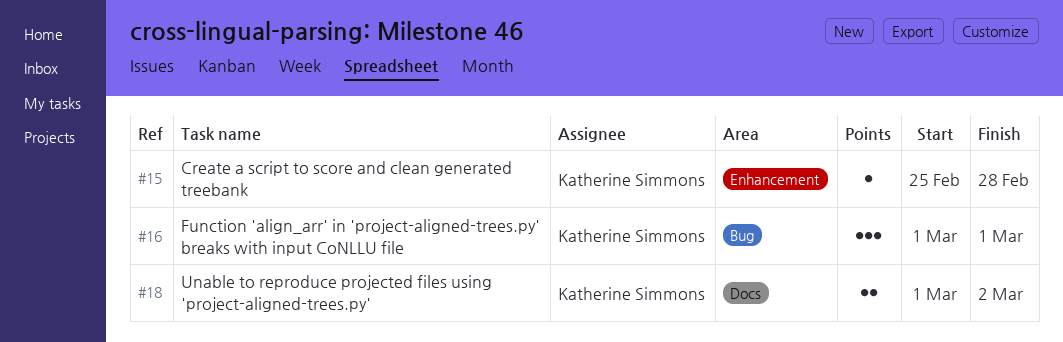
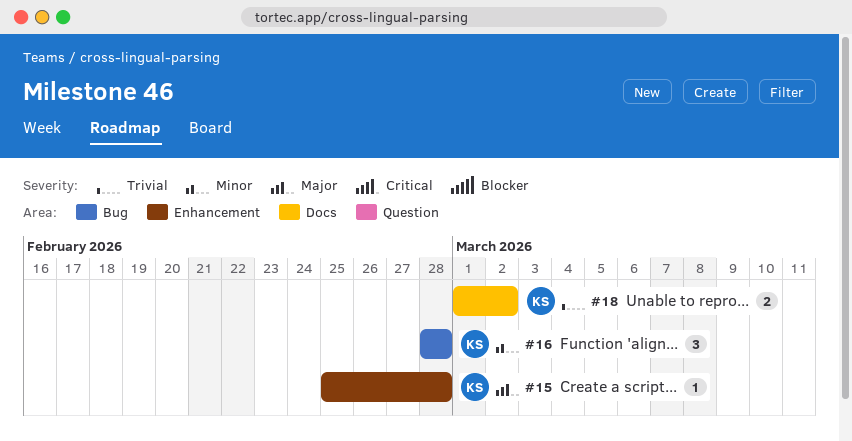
#16, start: Mar 1 -> Feb 28
#16, due: Mar 1 -> Feb 28

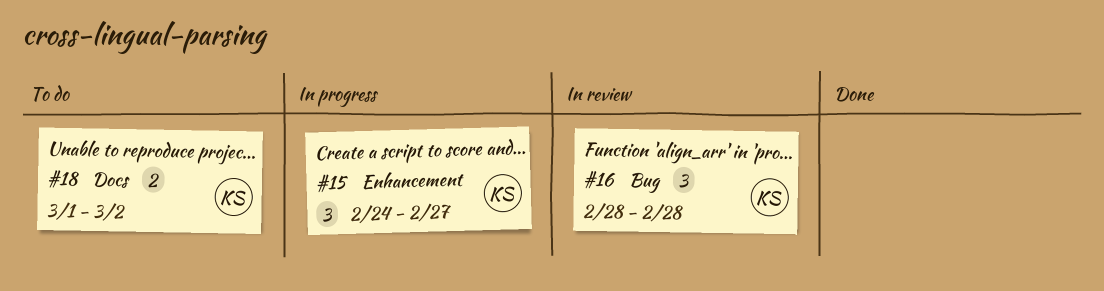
#15, estimate: 1 -> 3
#15, start: Feb 25 -> Feb 24
#15, due: Feb 28 -> Feb 27

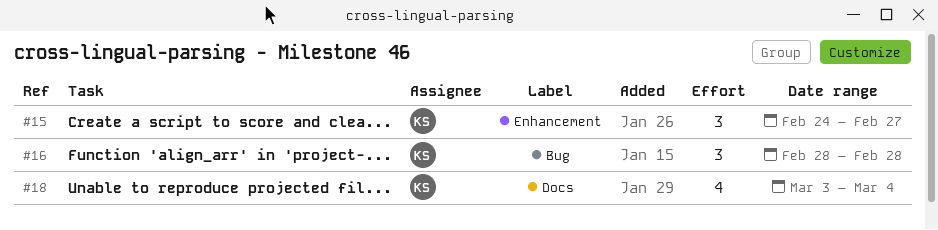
#18, estimate: 2 -> 4
#18, start: Mar 1 -> Mar 3
#18, due: Mar 2 -> Mar 4

